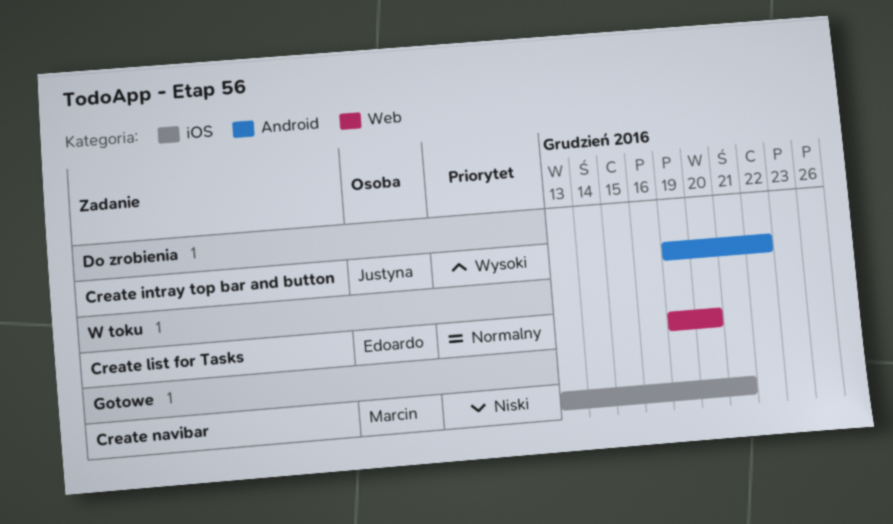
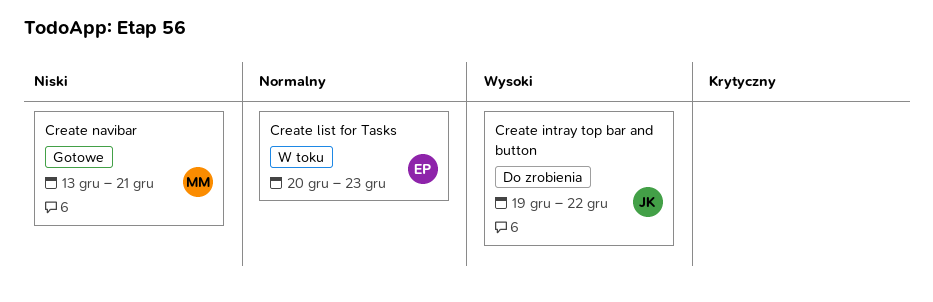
Create list for Tasks, start: Dec 19 -> Dec 20
Create list for Tasks, due: Dec 20 -> Dec 23

